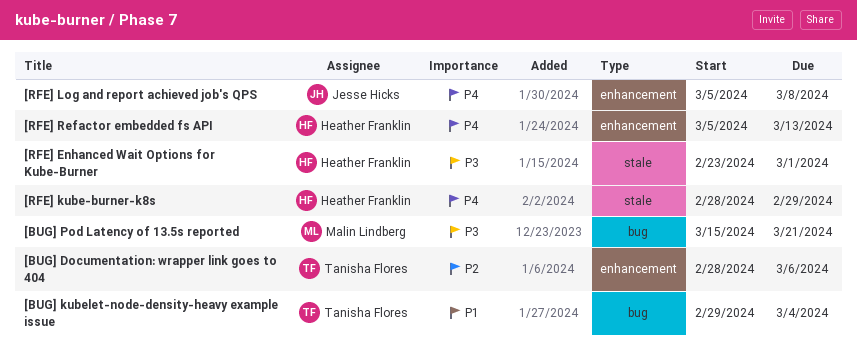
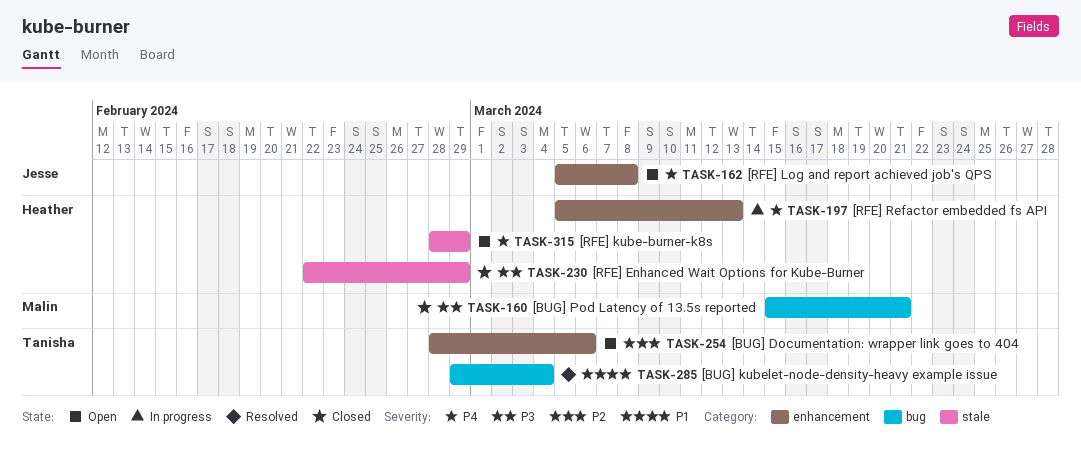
[RFE] Enhanced Wait Options for Kube-Burner, start: Feb 23 -> Feb 22
[RFE] Enhanced Wait Options for Kube-Burner, due: Mar 1 -> Feb 29

